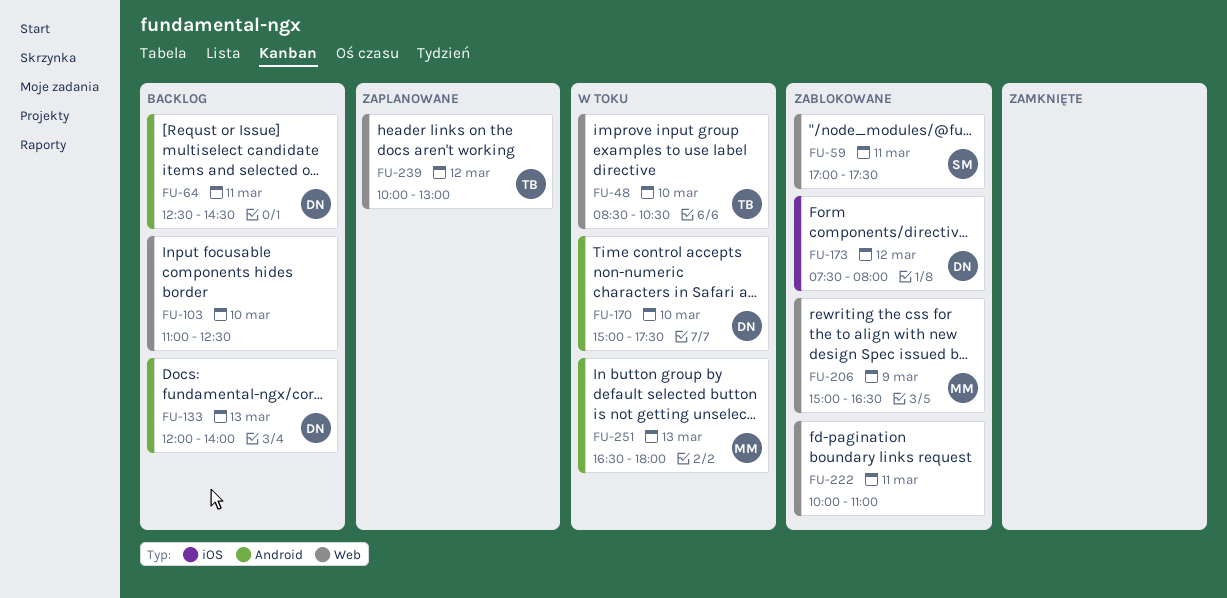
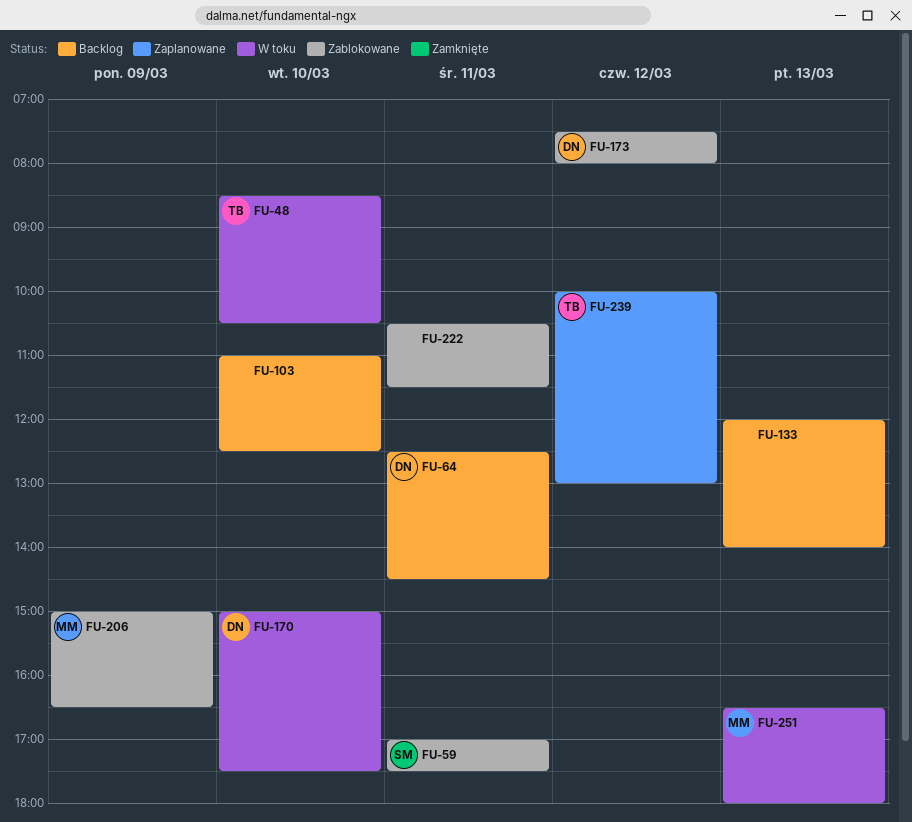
FU-133, owner: DN -> none
FU-222, begins: 10:00 -> 10:30
FU-222, ends: 11:00 -> 11:30

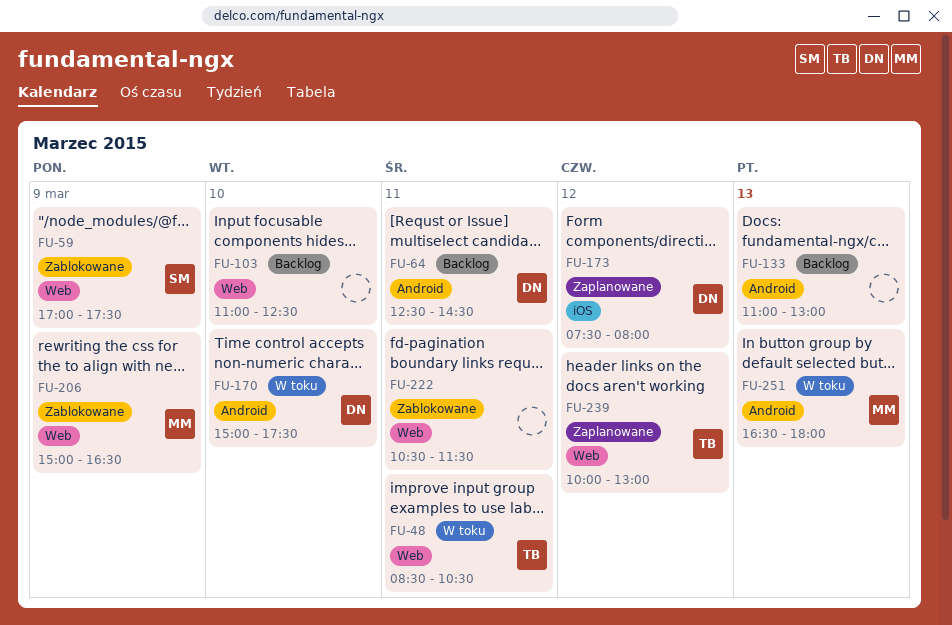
FU-48, day: Mar 10 -> Mar 11
FU-59, day: Mar 11 -> Mar 9
FU-133, begins: 12:00 -> 11:00
FU-133, ends: 14:00 -> 13:00
FU-173, status: Zablokowane -> Zaplanowane

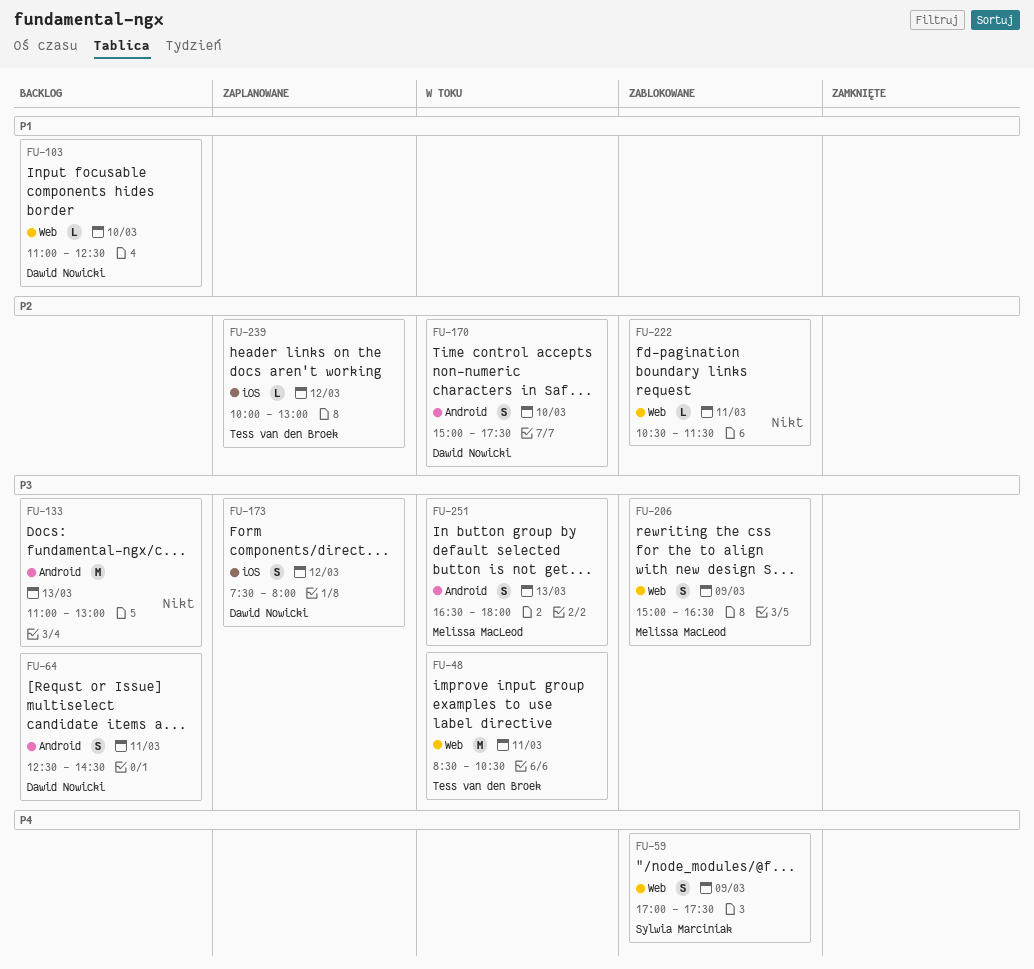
FU-103, owner: none -> Dawid Nowicki
FU-239, label: Web -> iOS

